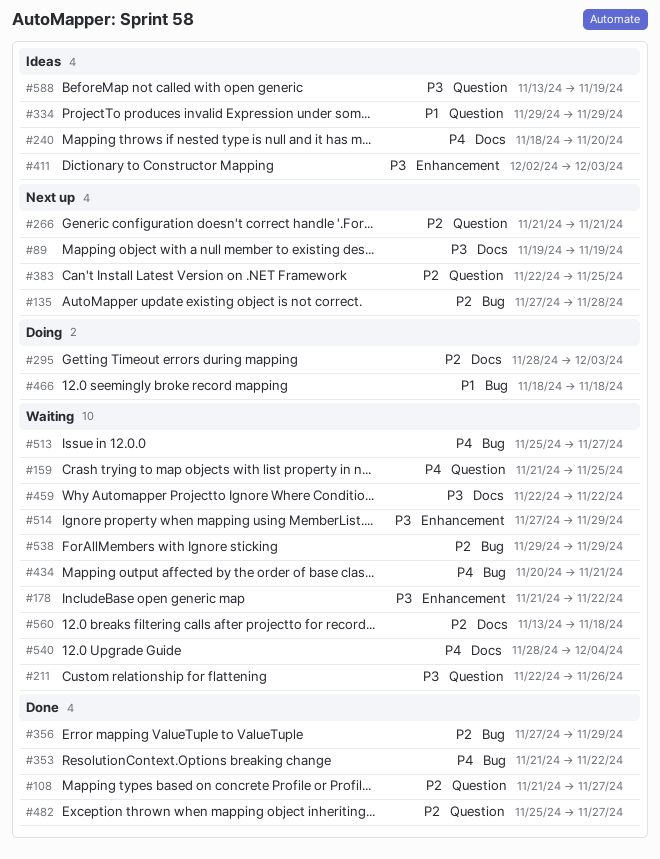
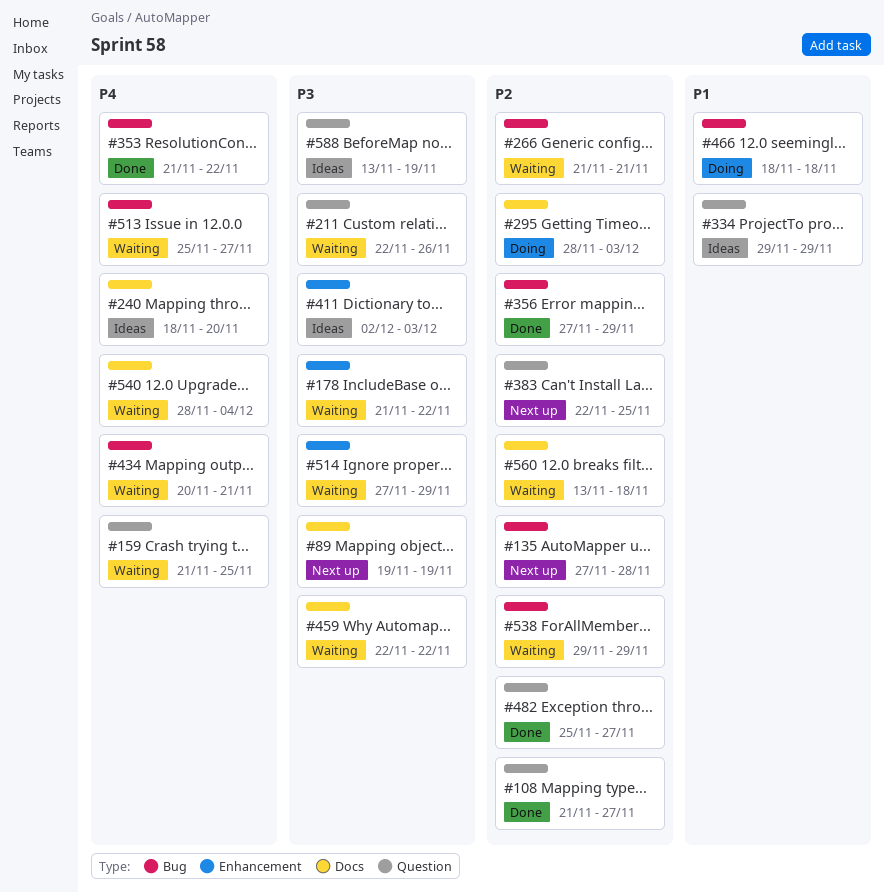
#266, status: Next up -> Waiting
#266, label: Question -> Bug

